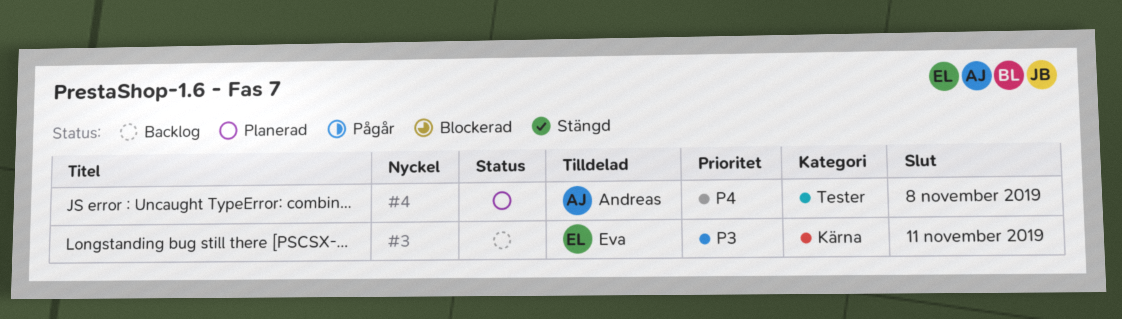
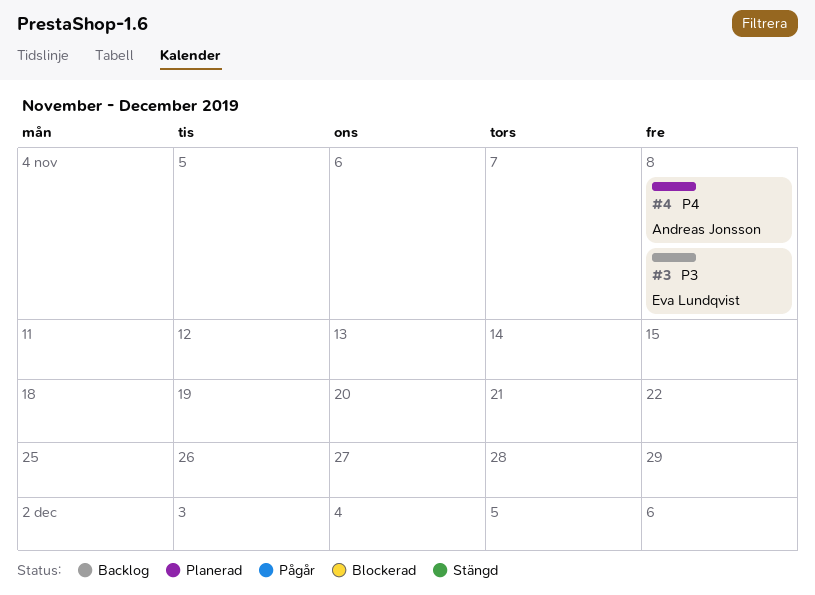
#3, due: Nov 11 -> Nov 8

